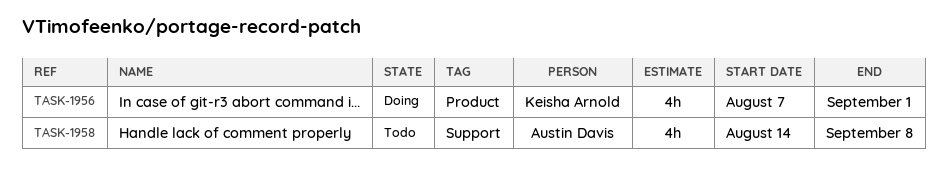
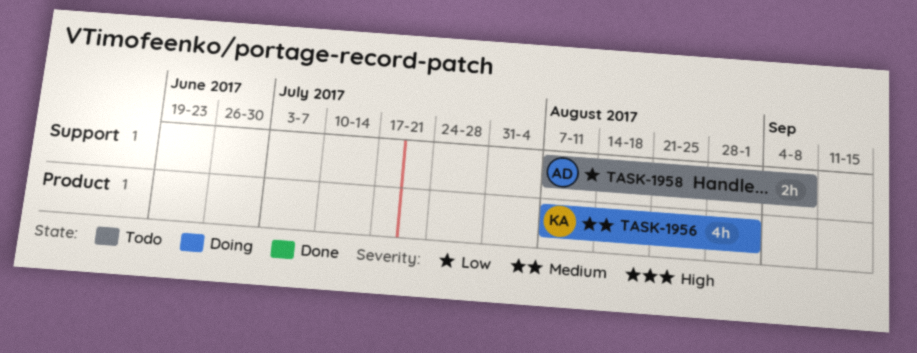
TASK-1958, estimate: 4h -> 2h
TASK-1958, start: Aug 14 -> Aug 7

